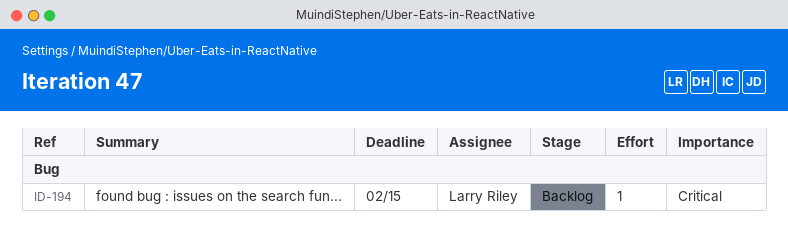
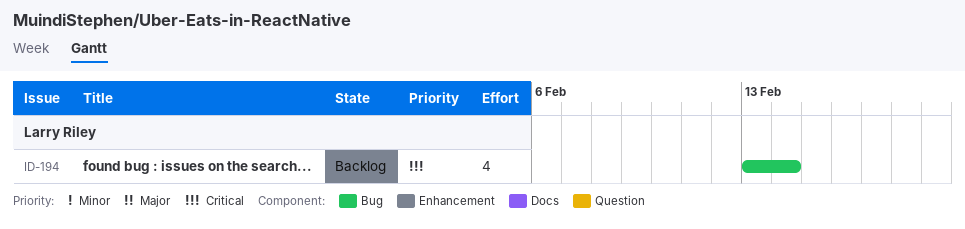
ID-194, estimate: 1 -> 4
ID-194, due: Feb 15 -> Feb 14

